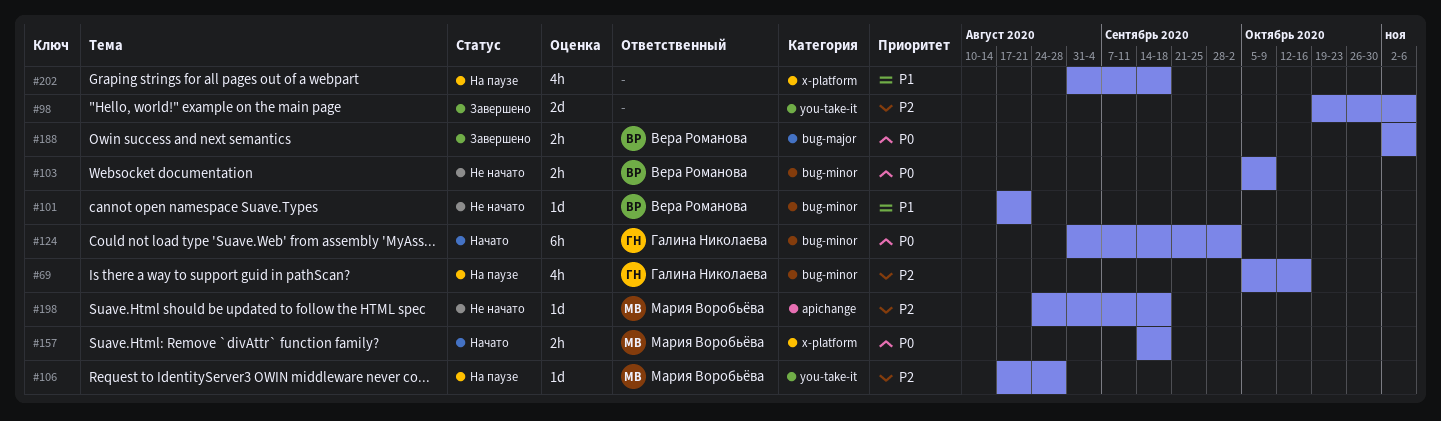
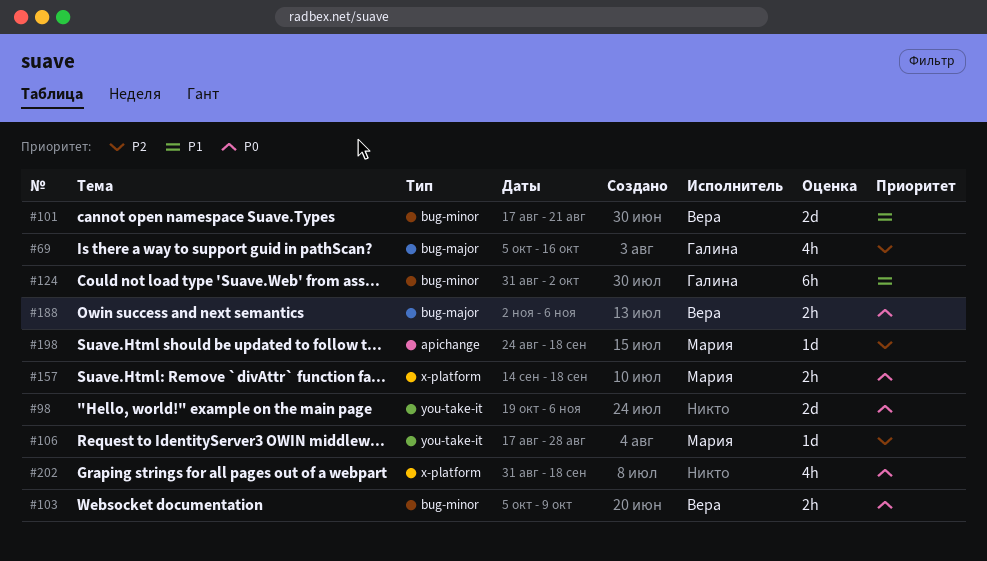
#69, label: bug-minor -> bug-major
#98, priority: P2 -> P0
#101, estimate: 1d -> 2d
#124, priority: P0 -> P1
#202, priority: P1 -> P0

